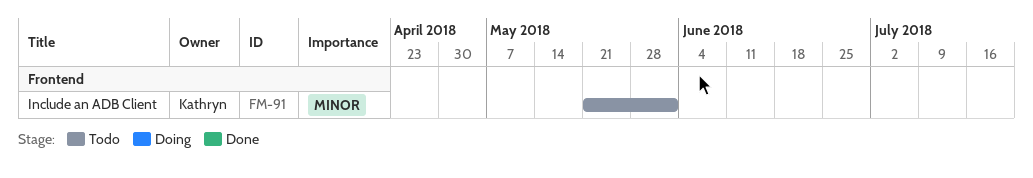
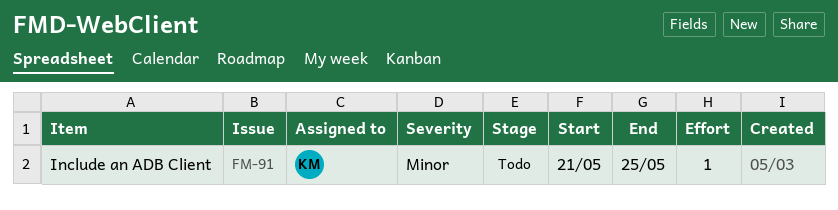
FM-91, due: Jun 1 -> May 25

